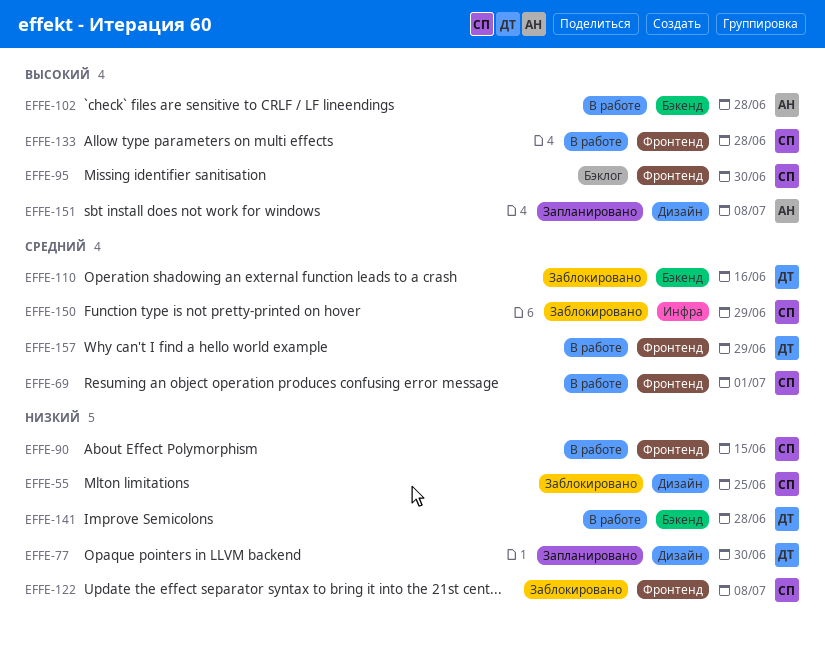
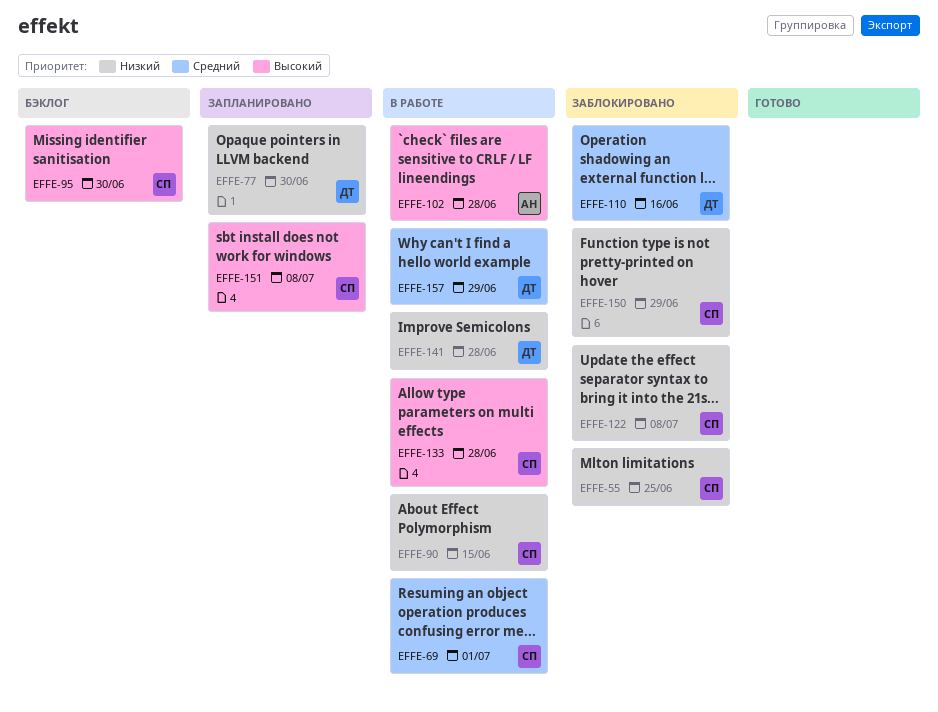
EFFE-150, priority: Средний -> Низкий
EFFE-151, owner: АН -> СП

